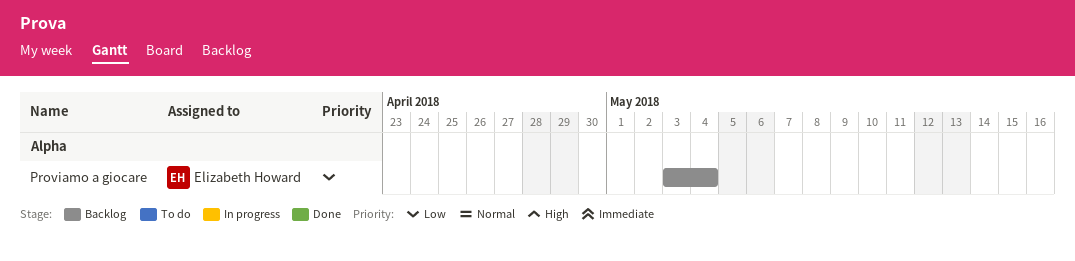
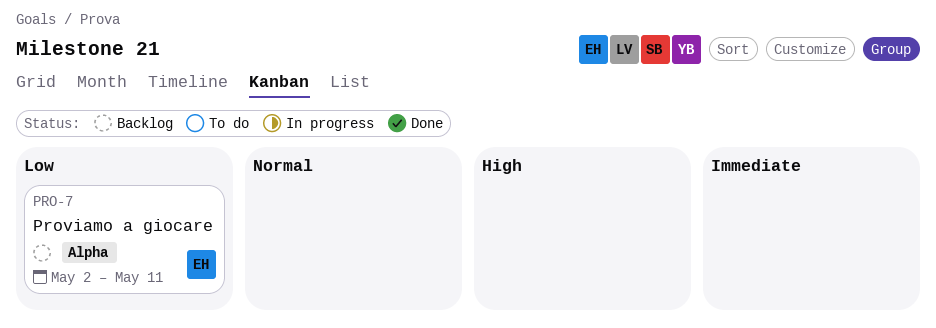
Proviamo a giocare, start: May 3 -> May 2
Proviamo a giocare, due: May 4 -> May 11

